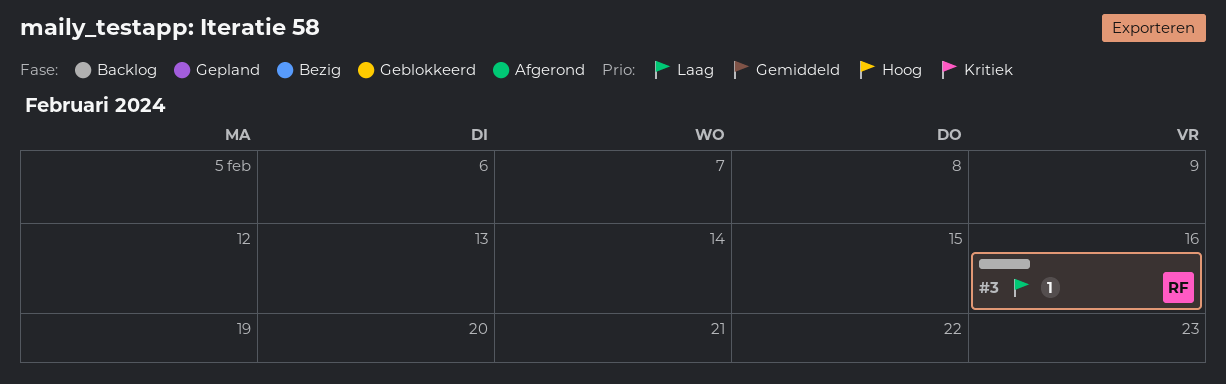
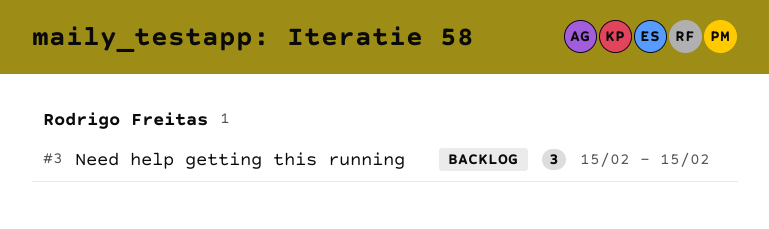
#3, estimate: 1 -> 3
#3, due: Feb 16 -> Feb 15

